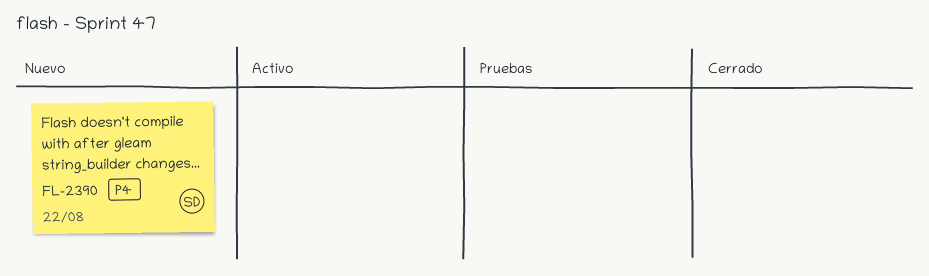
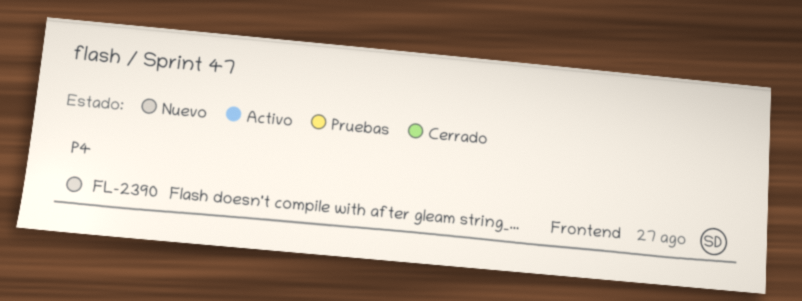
FL-2390, due: Aug 22 -> Aug 27

